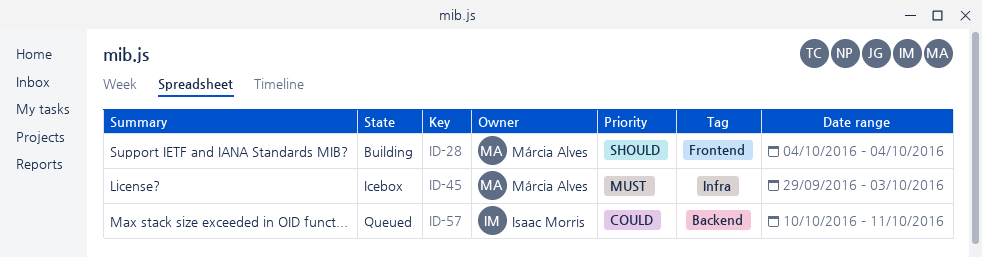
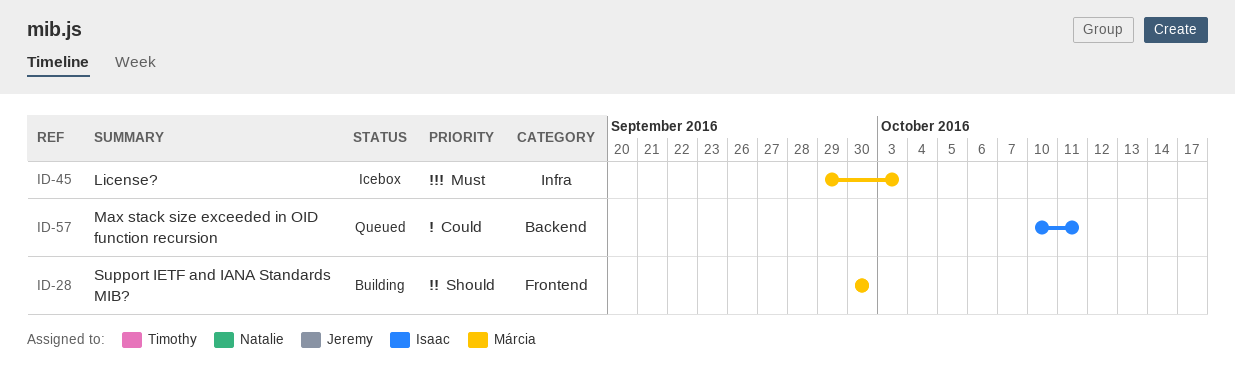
ID-28, start: Oct 4 -> Sep 30
ID-28, due: Oct 4 -> Sep 30

